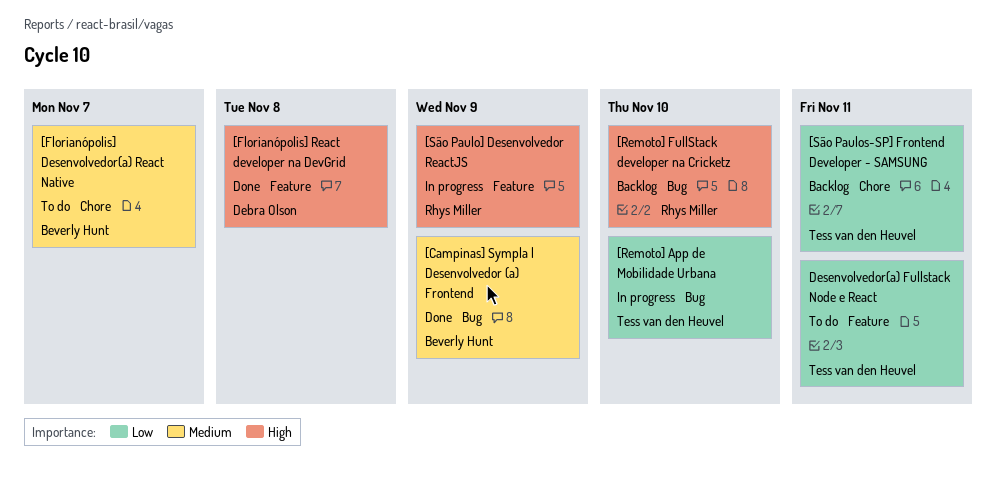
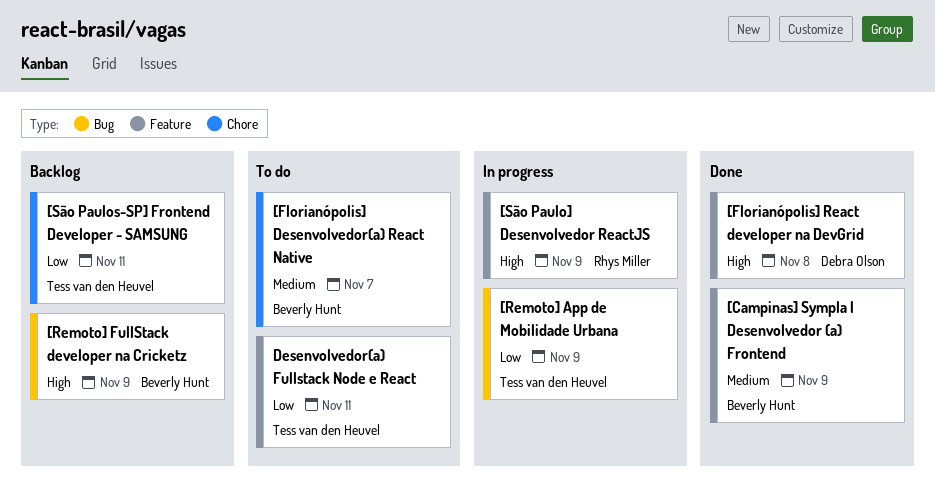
[Campinas] Sympla | Desenvolvedor (a) Frontend, label: Bug -> Feature
[Remoto] App de Mobilidade Urbana, due: Nov 10 -> Nov 9
[Remoto] FullStack developer na Cricketz, owner: Rhys Miller -> Beverly Hunt
[Remoto] FullStack developer na Cricketz, due: Nov 10 -> Nov 9

